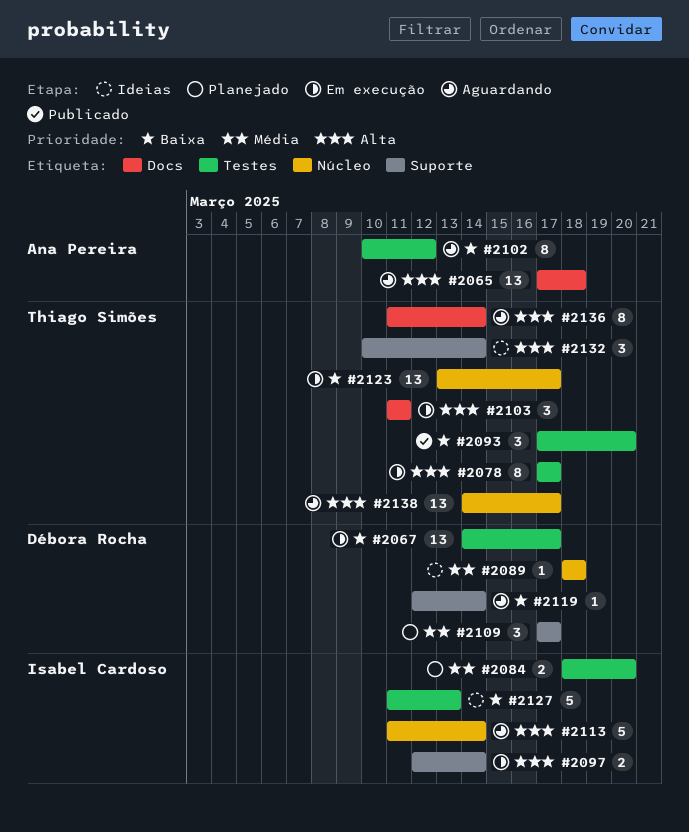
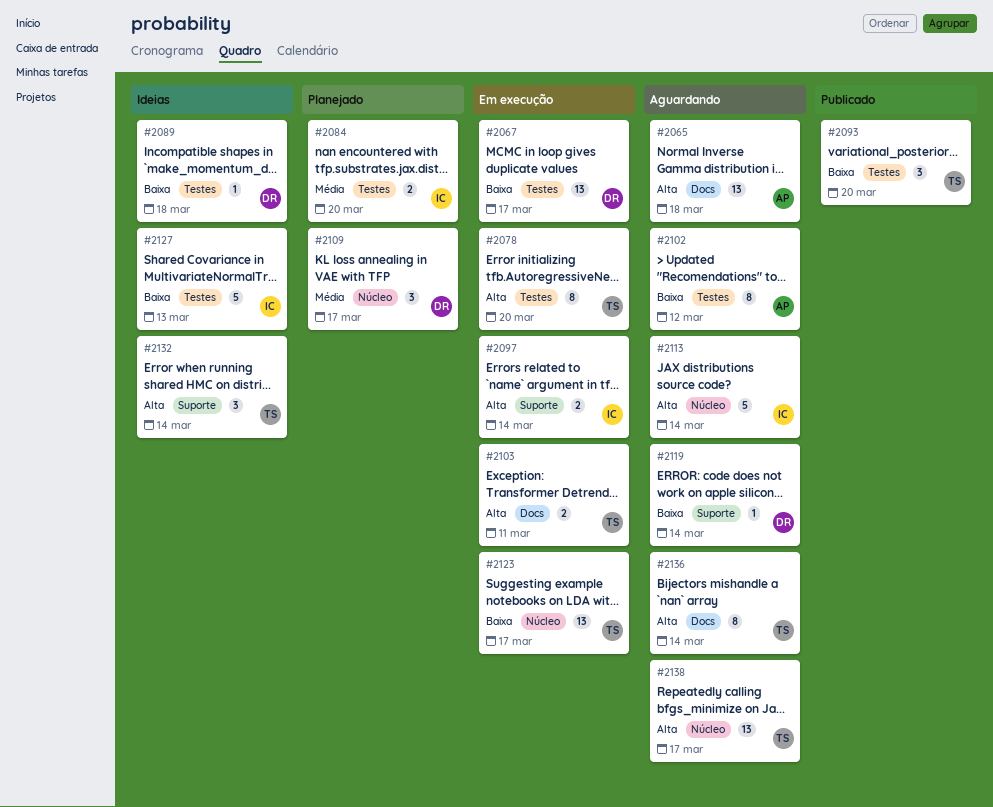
#2078, due: Mar 17 -> Mar 20
#2089, priority: Média -> Baixa
#2089, label: Núcleo -> Testes
#2103, estimate: 3 -> 2
#2109, label: Suporte -> Núcleo

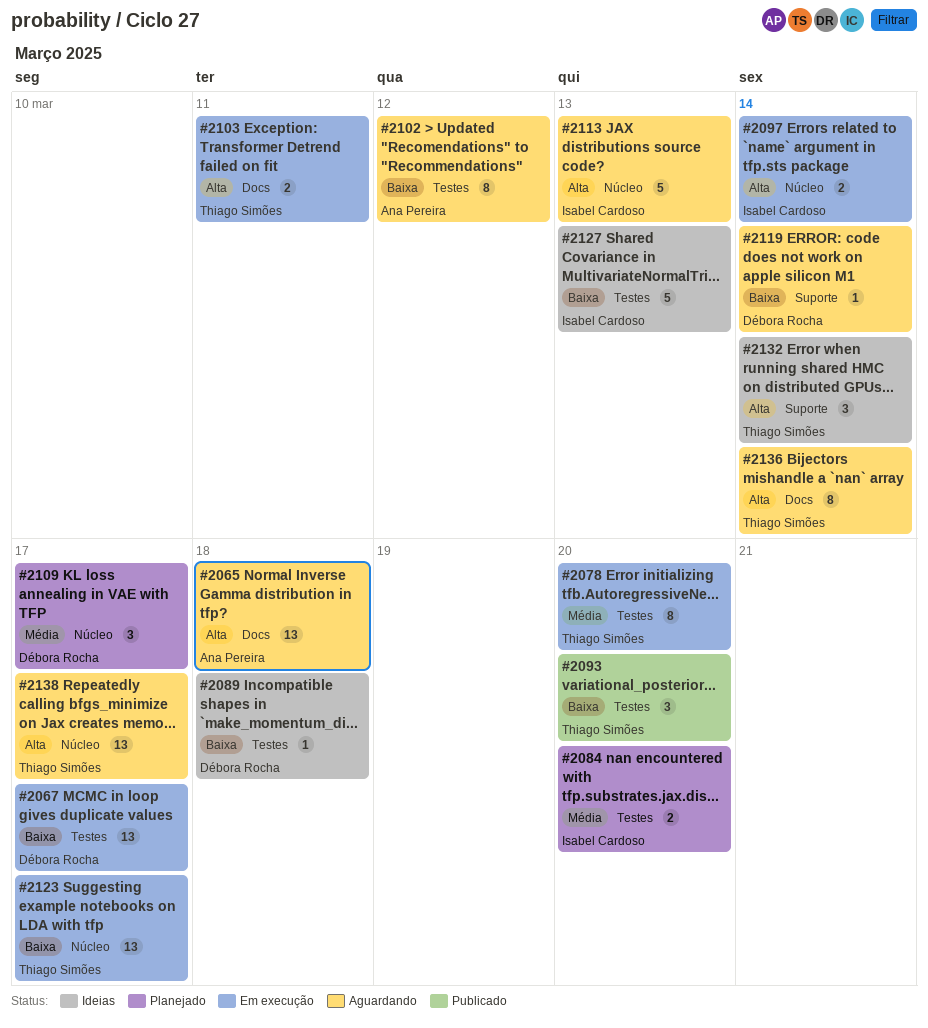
#2078, priority: Alta -> Média
#2097, label: Suporte -> Núcleo
#2113, due: Mar 14 -> Mar 13

